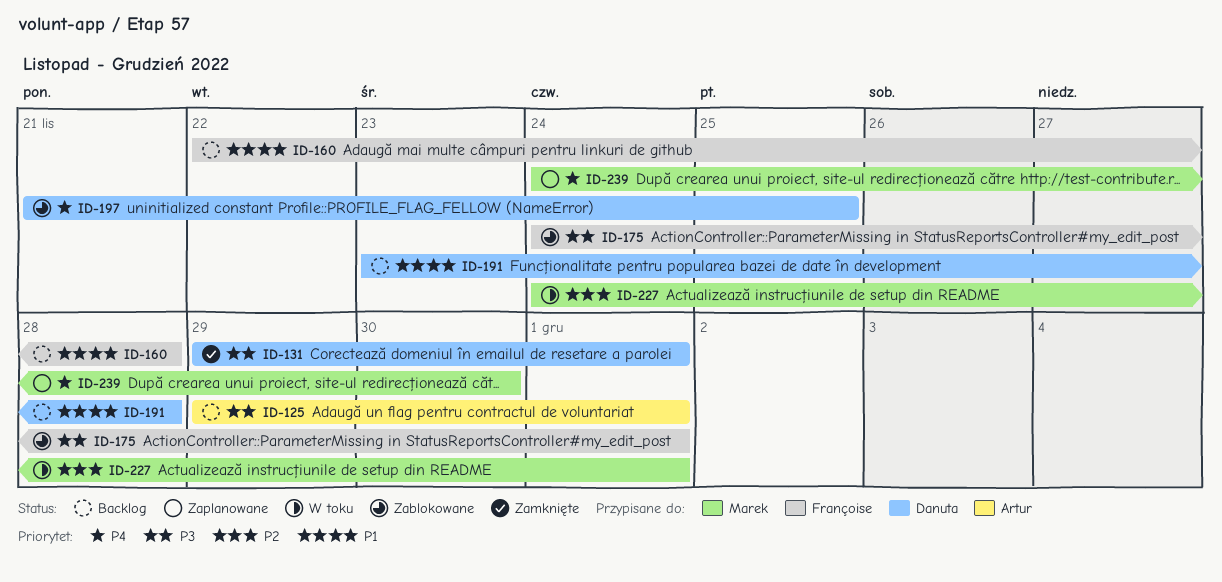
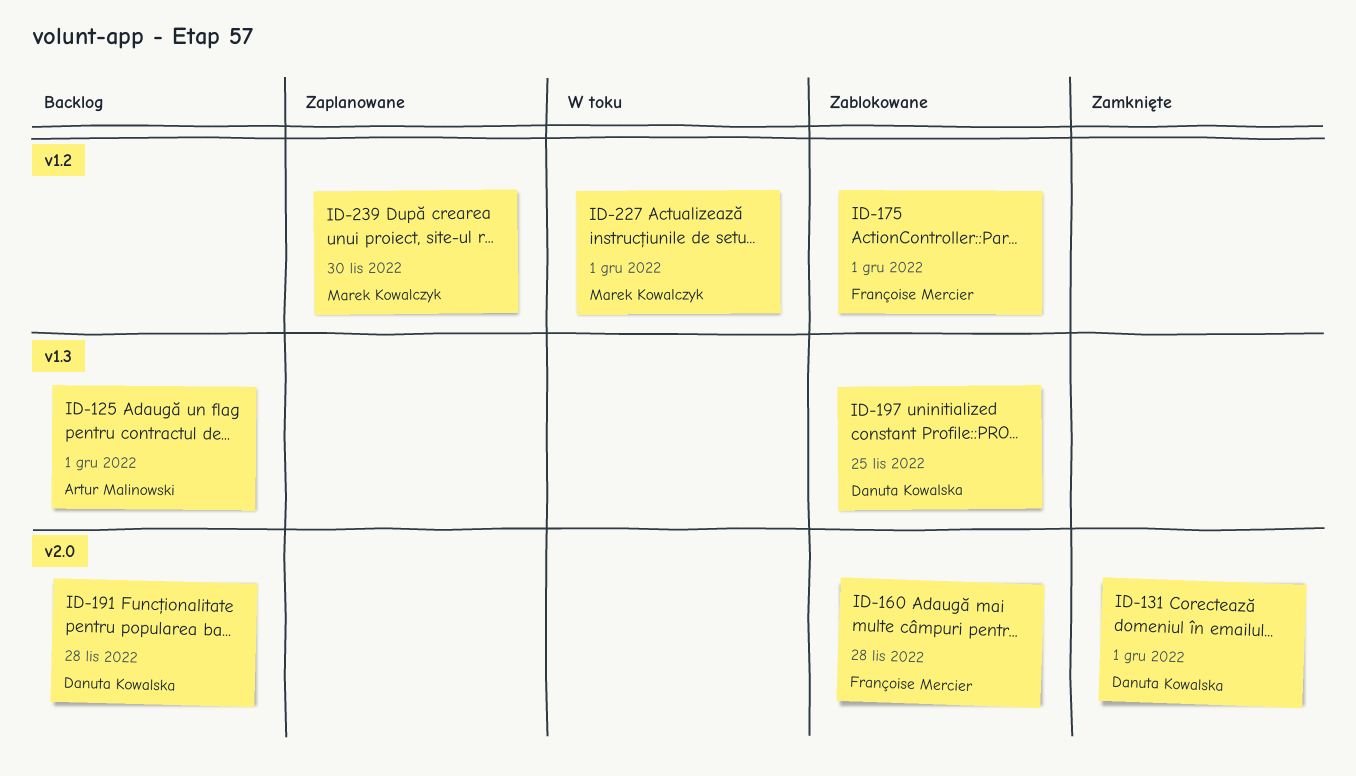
ID-160, status: Backlog -> Zablokowane

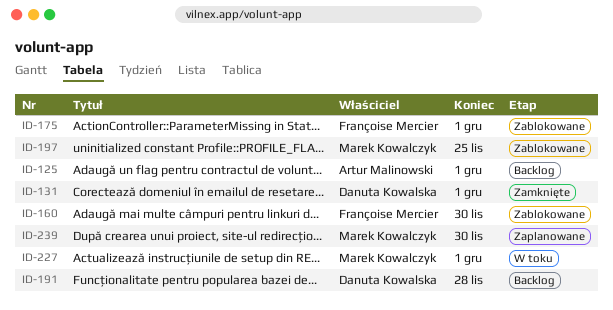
ID-160, due: Nov 28 -> Nov 30
ID-197, owner: Danuta Kowalska -> Marek Kowalczyk

